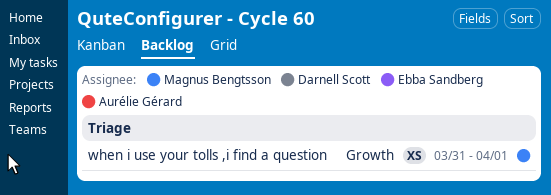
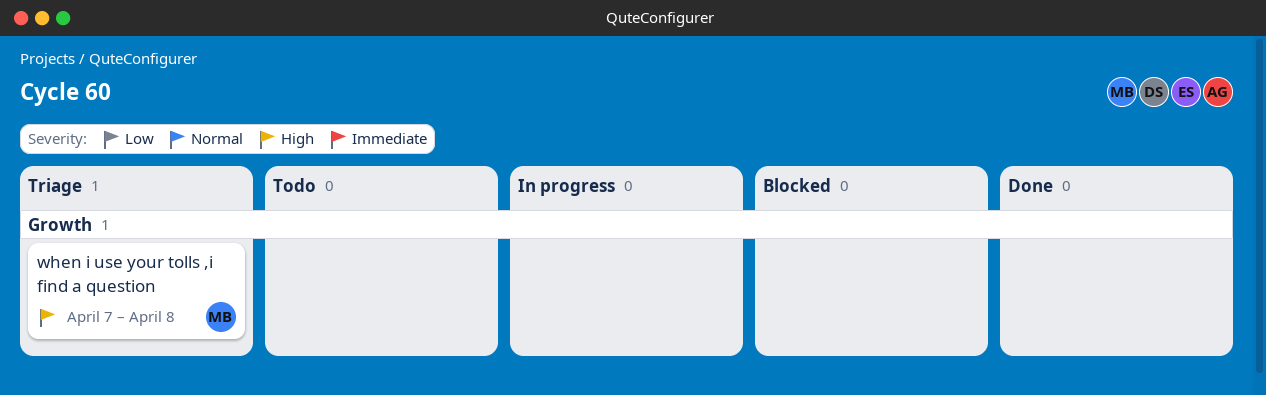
when i use your tolls ,i find a question, start: Mar 31 -> Apr 7
when i use your tolls ,i find a question, due: Apr 1 -> Apr 8

